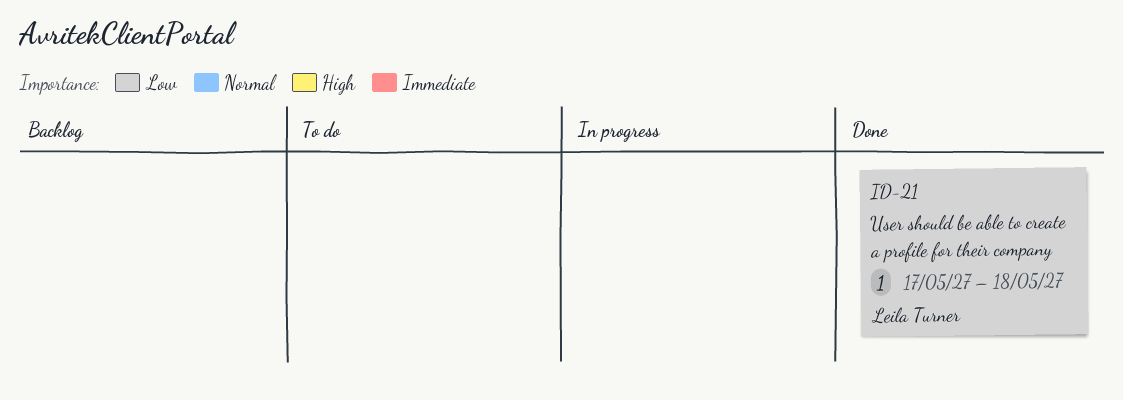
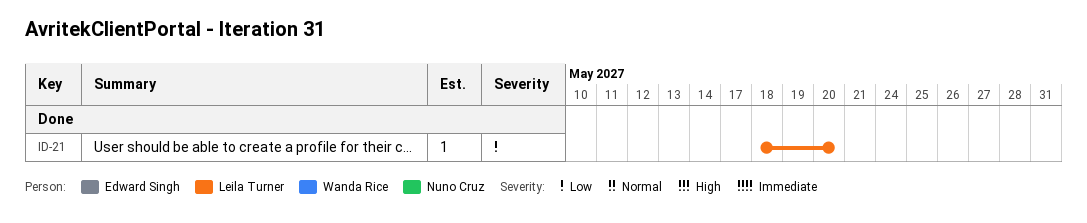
ID-21, start: May 17 -> May 18
ID-21, due: May 18 -> May 20

